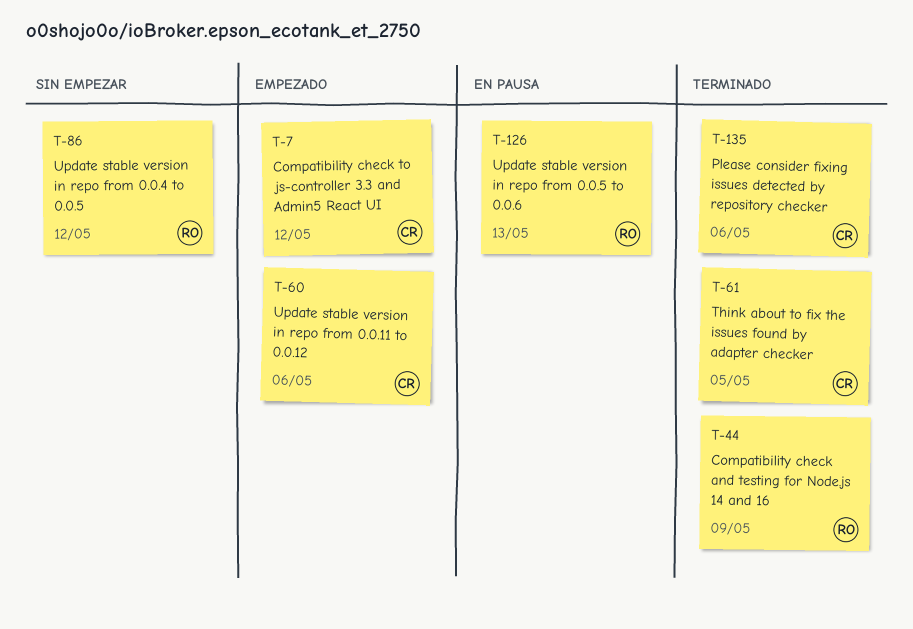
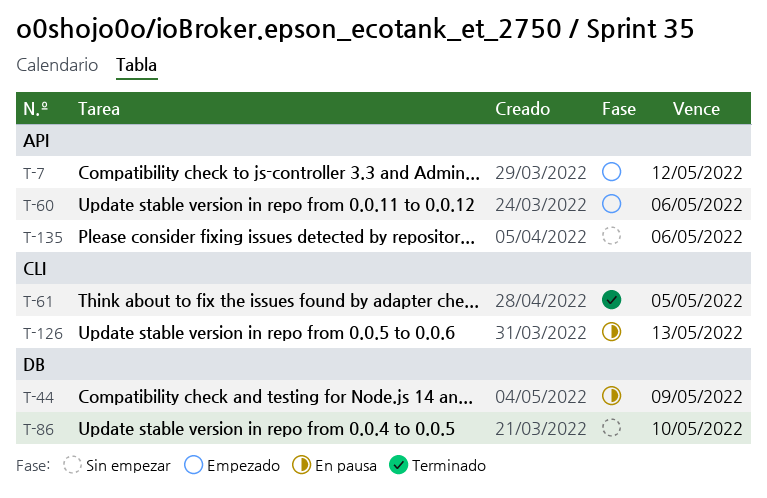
T-44, status: Terminado -> En pausa
T-86, due: May 12 -> May 10
T-135, status: Terminado -> Sin empezar

